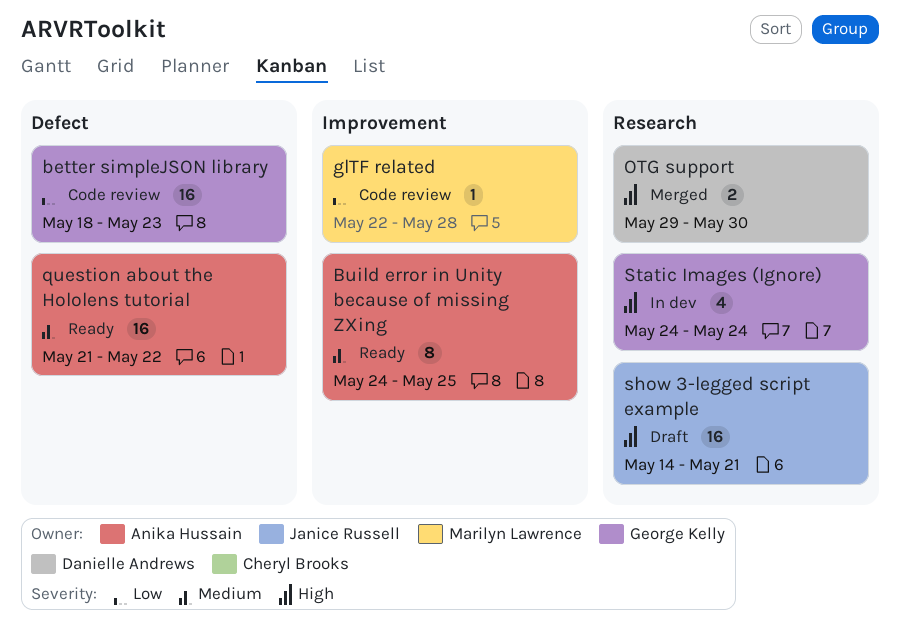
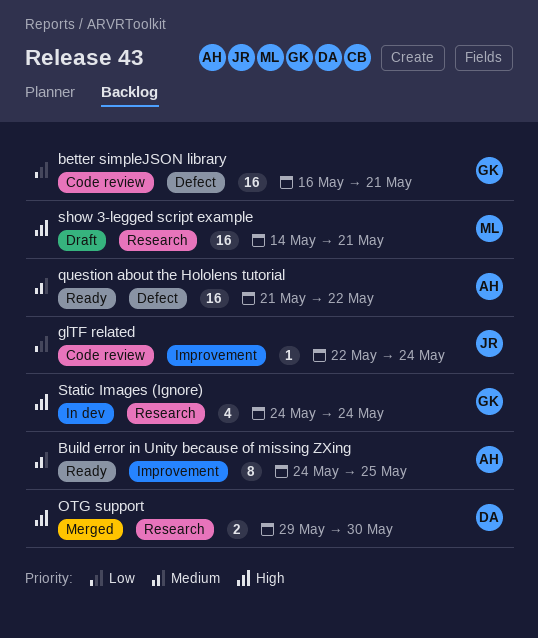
better simpleJSON library, start: May 18 -> May 16
better simpleJSON library, due: May 23 -> May 21
glTF related, owner: Marilyn Lawrence -> Janice Russell
glTF related, due: May 28 -> May 24
show 3-legged script example, owner: Janice Russell -> Marilyn Lawrence

